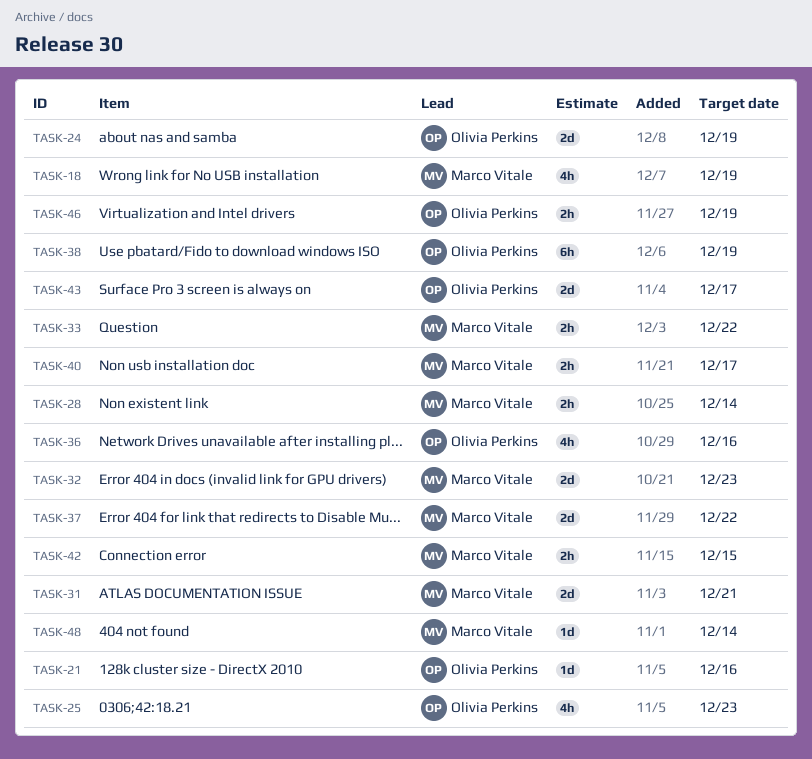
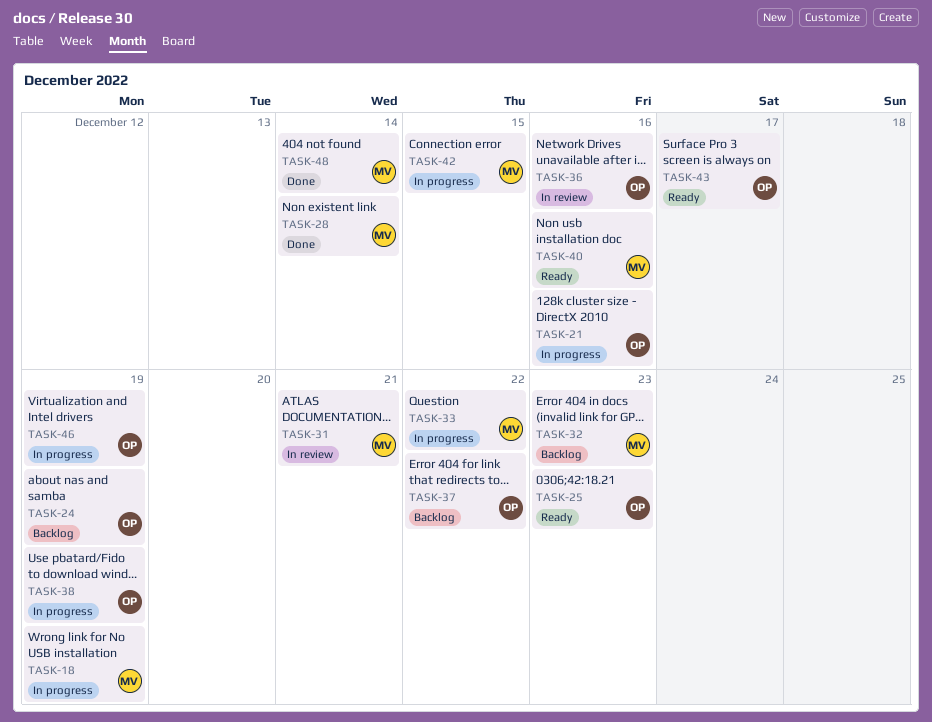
TASK-37, owner: Marco Vitale -> Olivia Perkins
TASK-40, due: Dec 17 -> Dec 16

